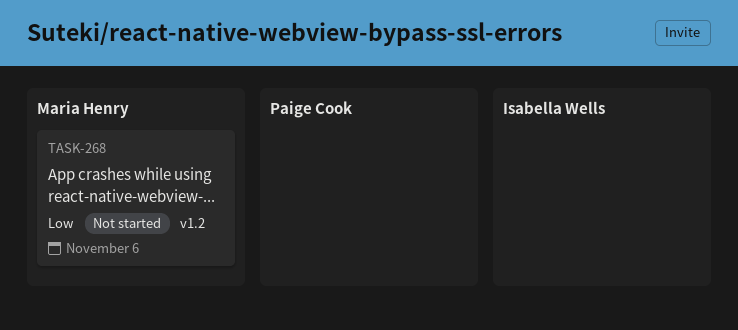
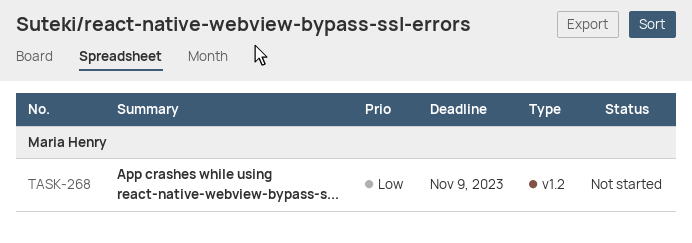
TASK-268, due: Nov 6 -> Nov 9

